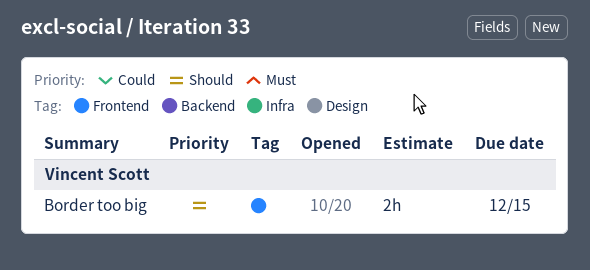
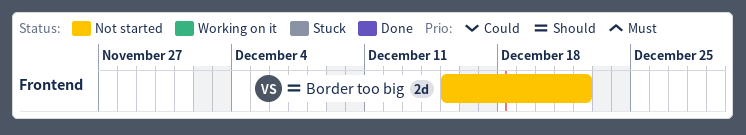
Border too big, estimate: 2h -> 2d
Border too big, due: Dec 15 -> Dec 22

